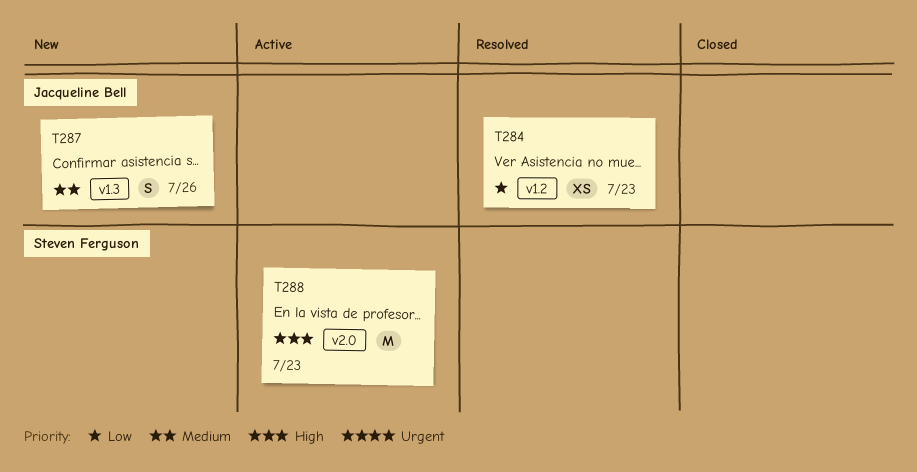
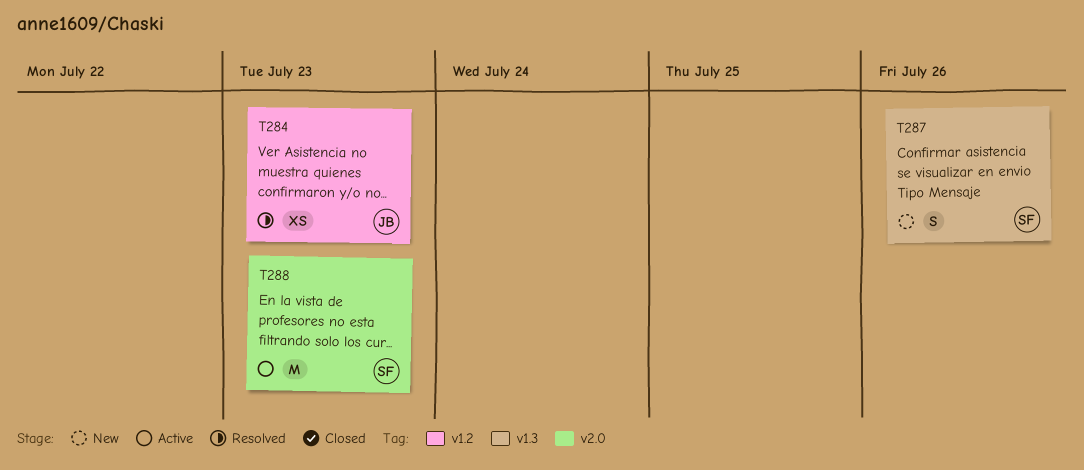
T287, owner: Jacqueline Bell -> Steven Ferguson

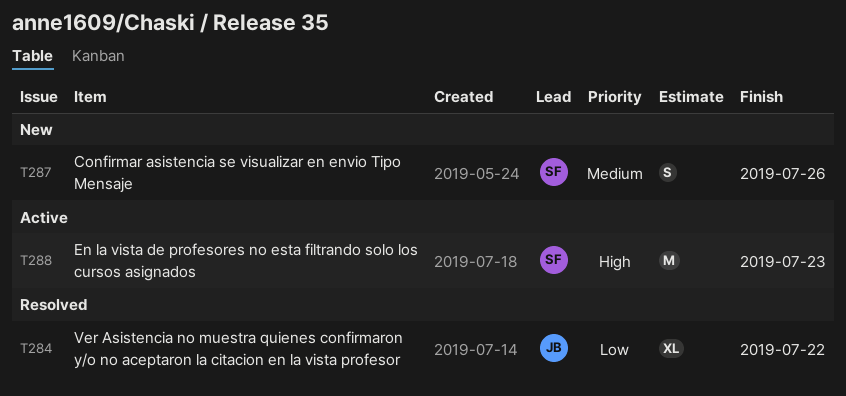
T284, estimate: XS -> XL
T284, due: Jul 23 -> Jul 22

